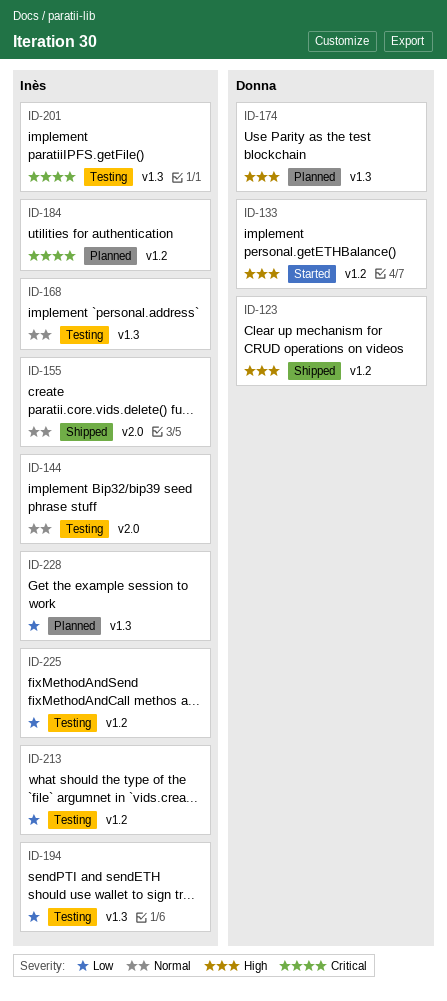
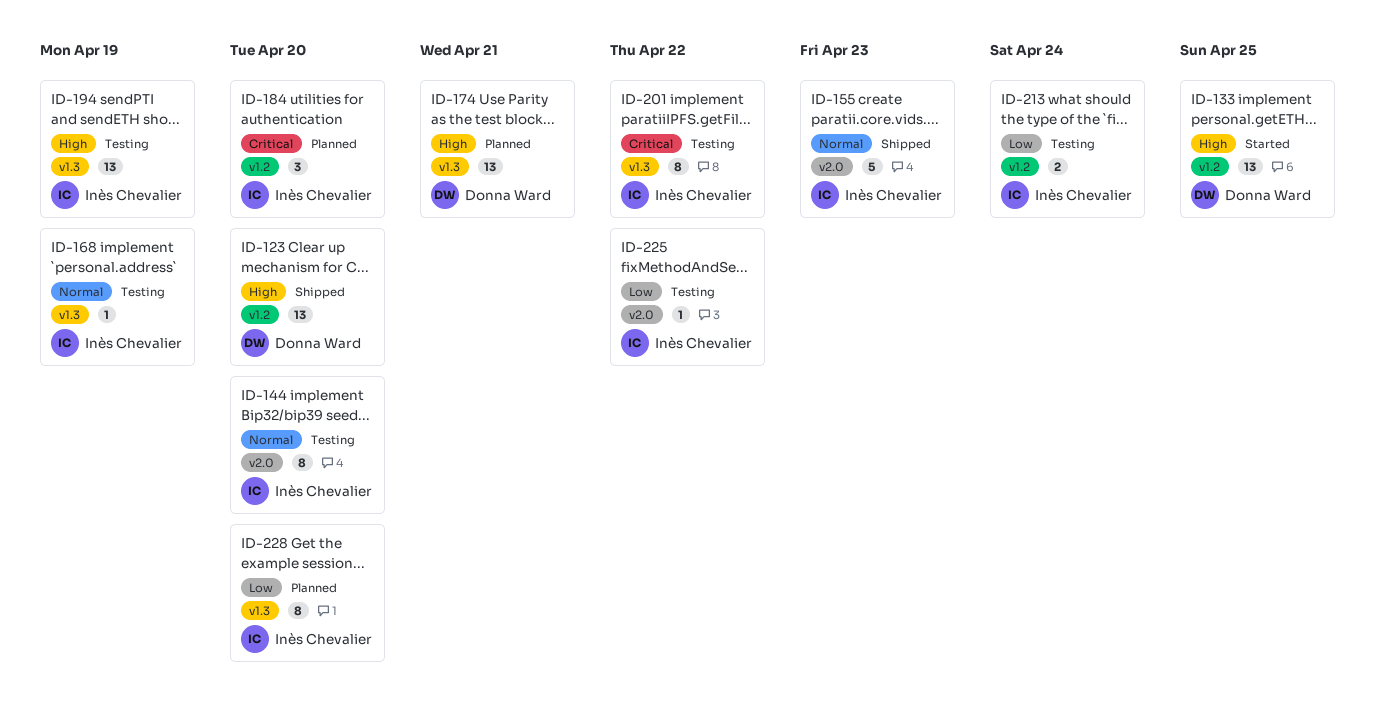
ID-194, priority: Low -> High
ID-225, label: v1.2 -> v2.0

